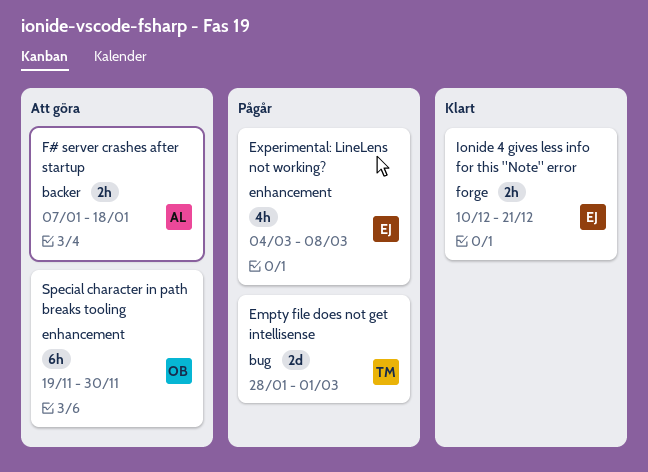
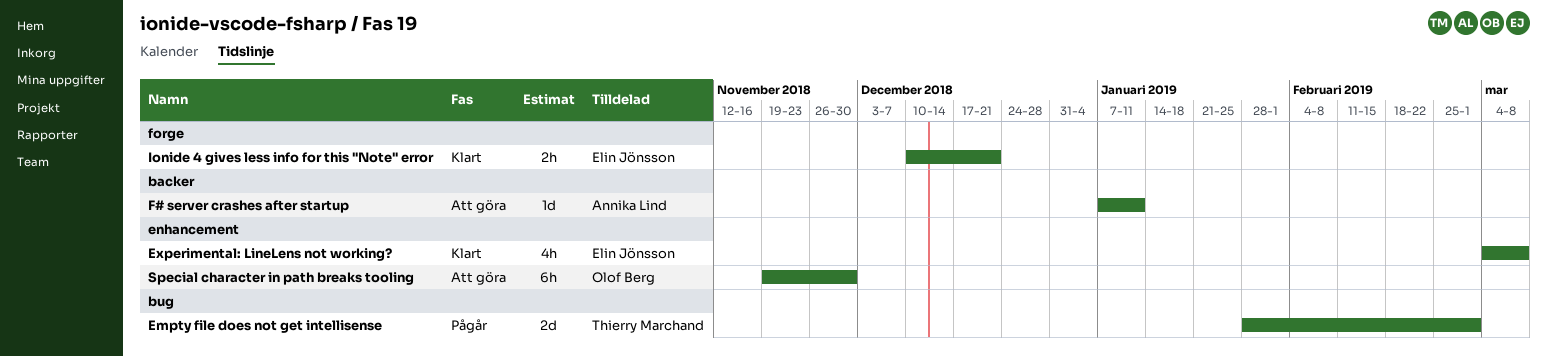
Experimental: LineLens not working?, status: Pågår -> Klart
F# server crashes after startup, estimate: 2h -> 1d
F# server crashes after startup, due: Jan 18 -> Jan 11

